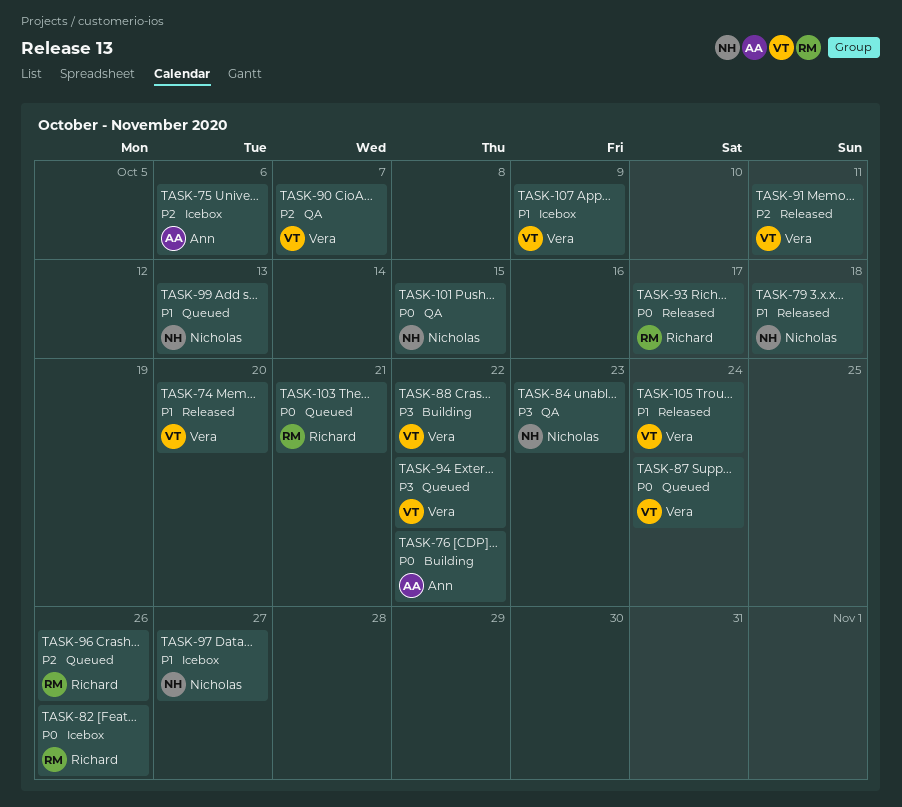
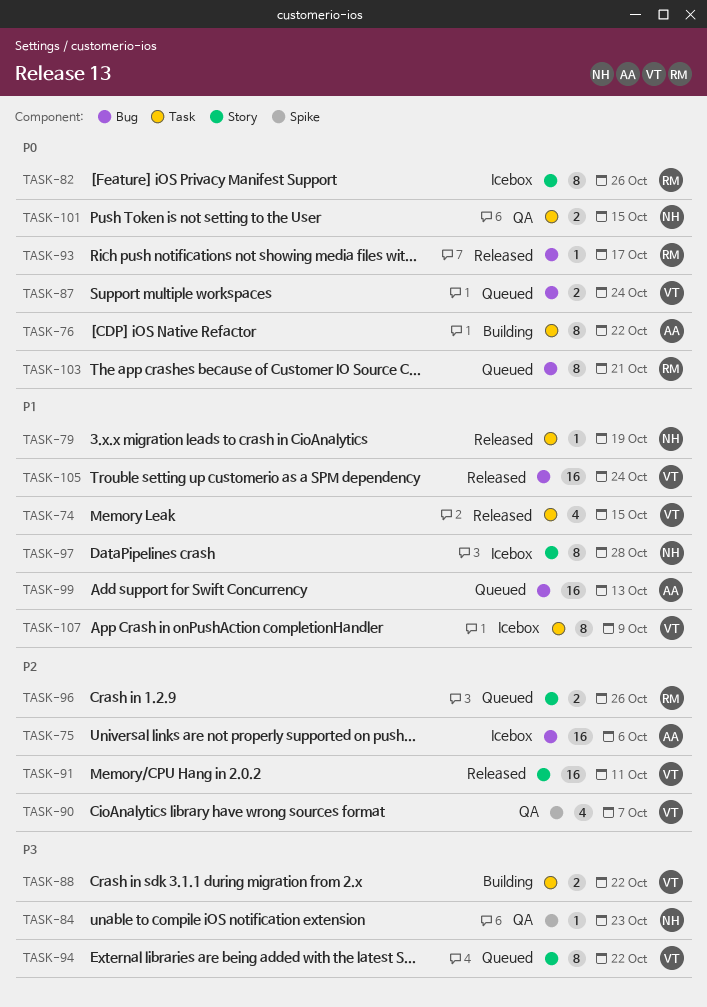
TASK-74, due: Oct 20 -> Oct 15
TASK-79, due: Oct 18 -> Oct 19
TASK-97, due: Oct 27 -> Oct 28
TASK-99, owner: Nicholas -> Ann

